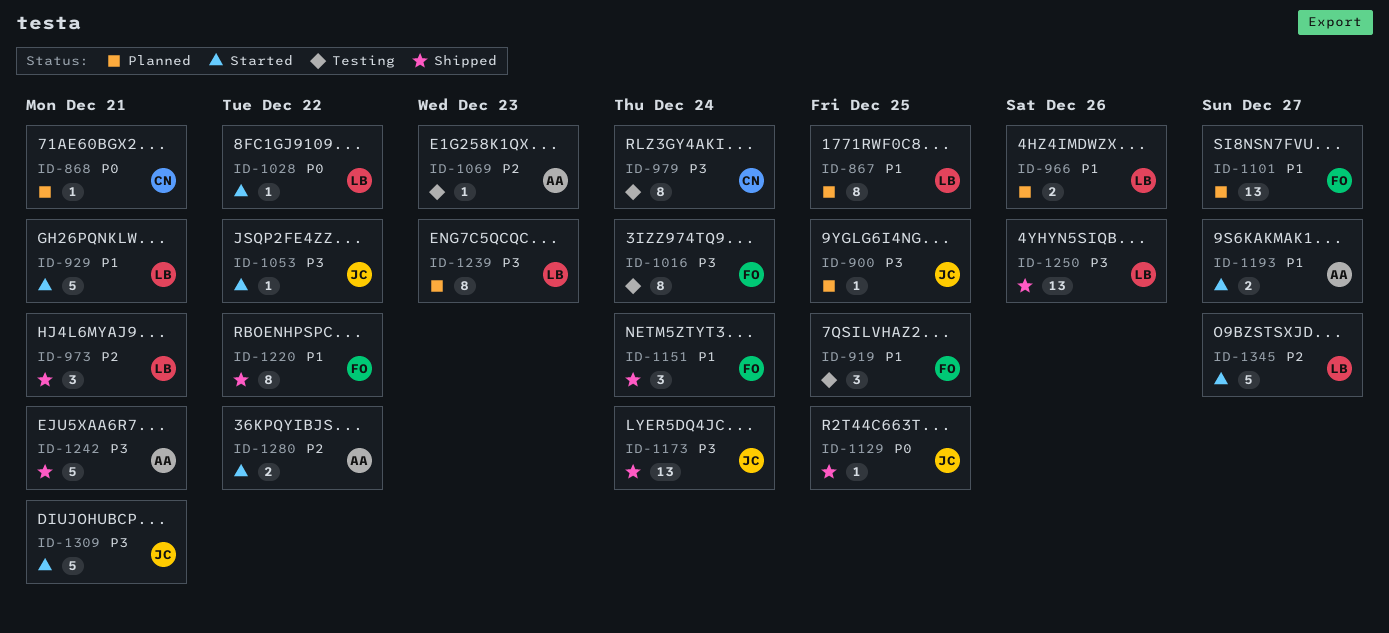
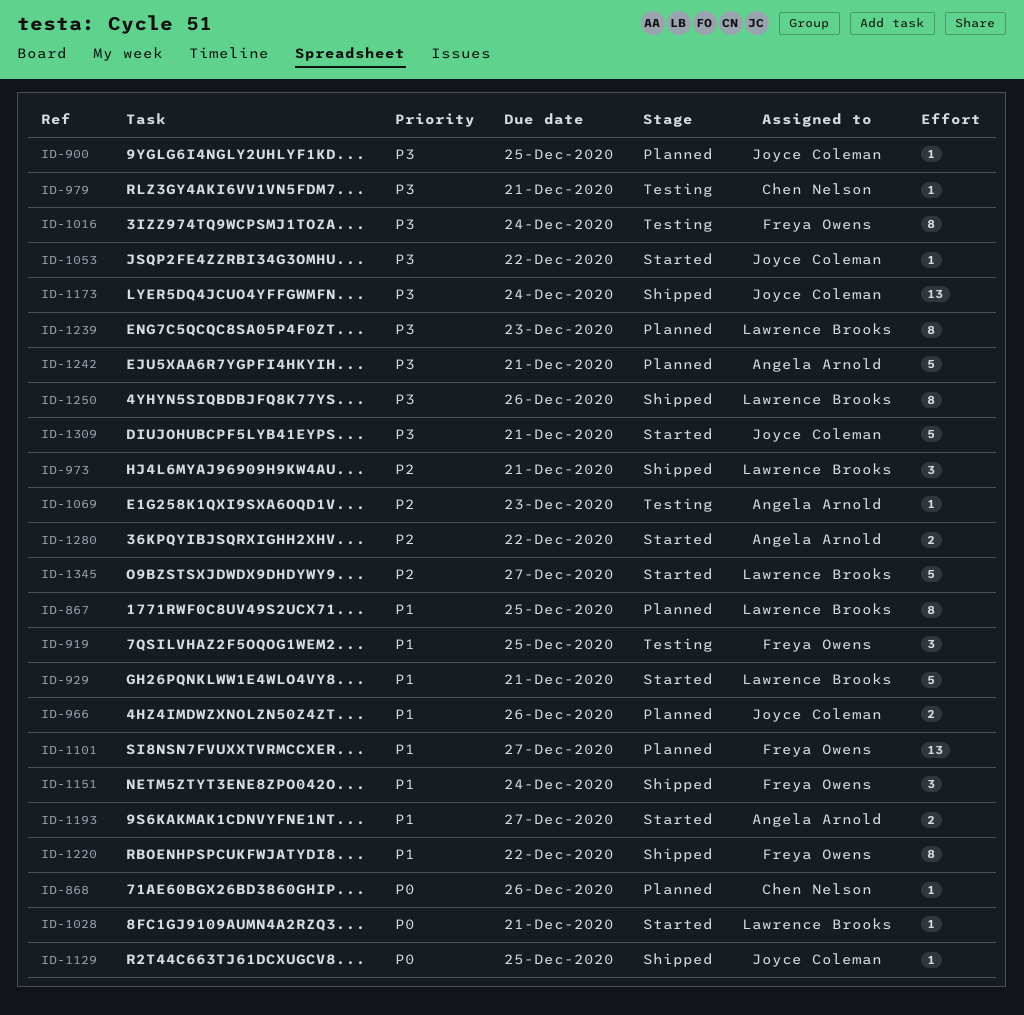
ID-868, due: Dec 21 -> Dec 26
ID-966, owner: Lawrence Brooks -> Joyce Coleman
ID-979, estimate: 8 -> 1
ID-979, due: Dec 24 -> Dec 21
ID-1028, due: Dec 22 -> Dec 21
ID-1242, status: Shipped -> Planned
ID-1250, estimate: 13 -> 8

